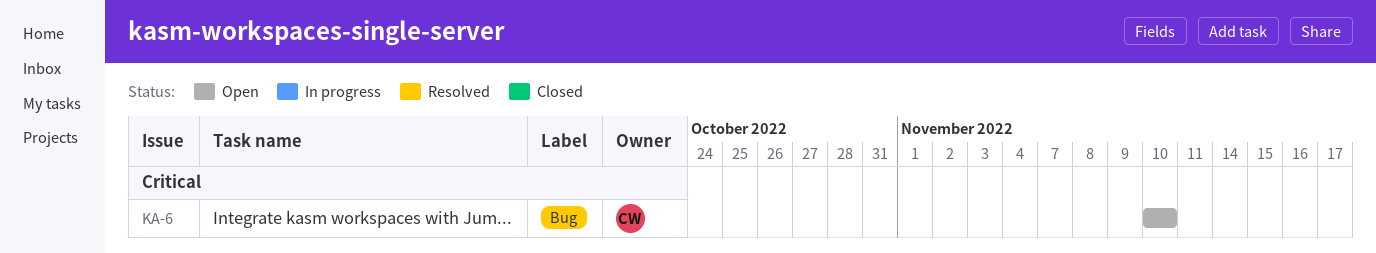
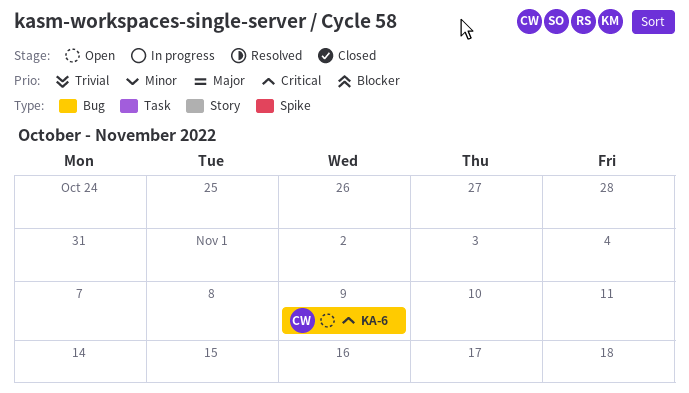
KA-6, start: Nov 10 -> Nov 9
KA-6, due: Nov 10 -> Nov 9

